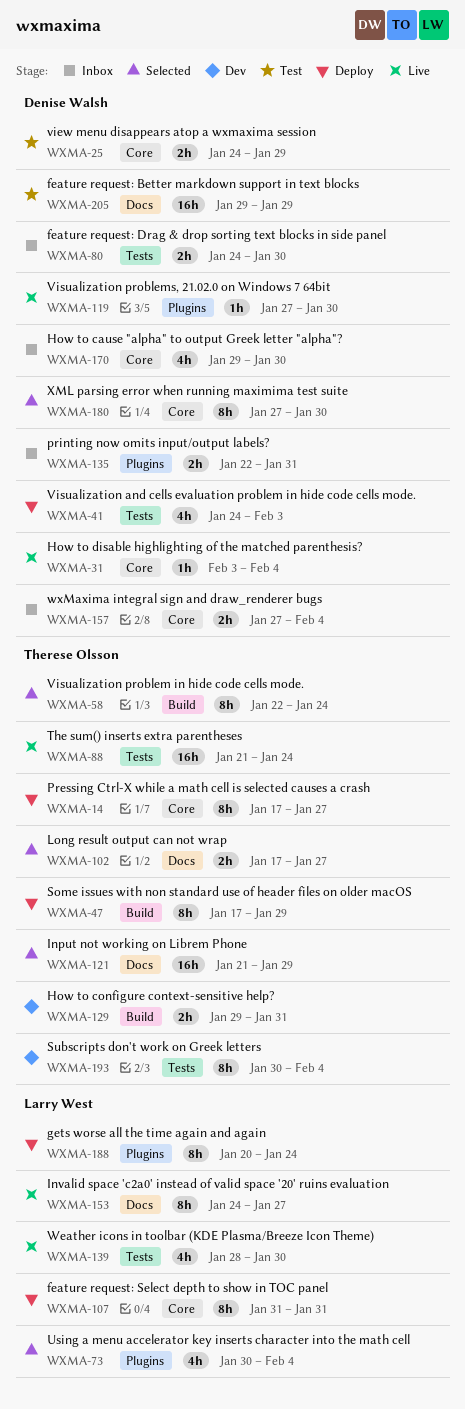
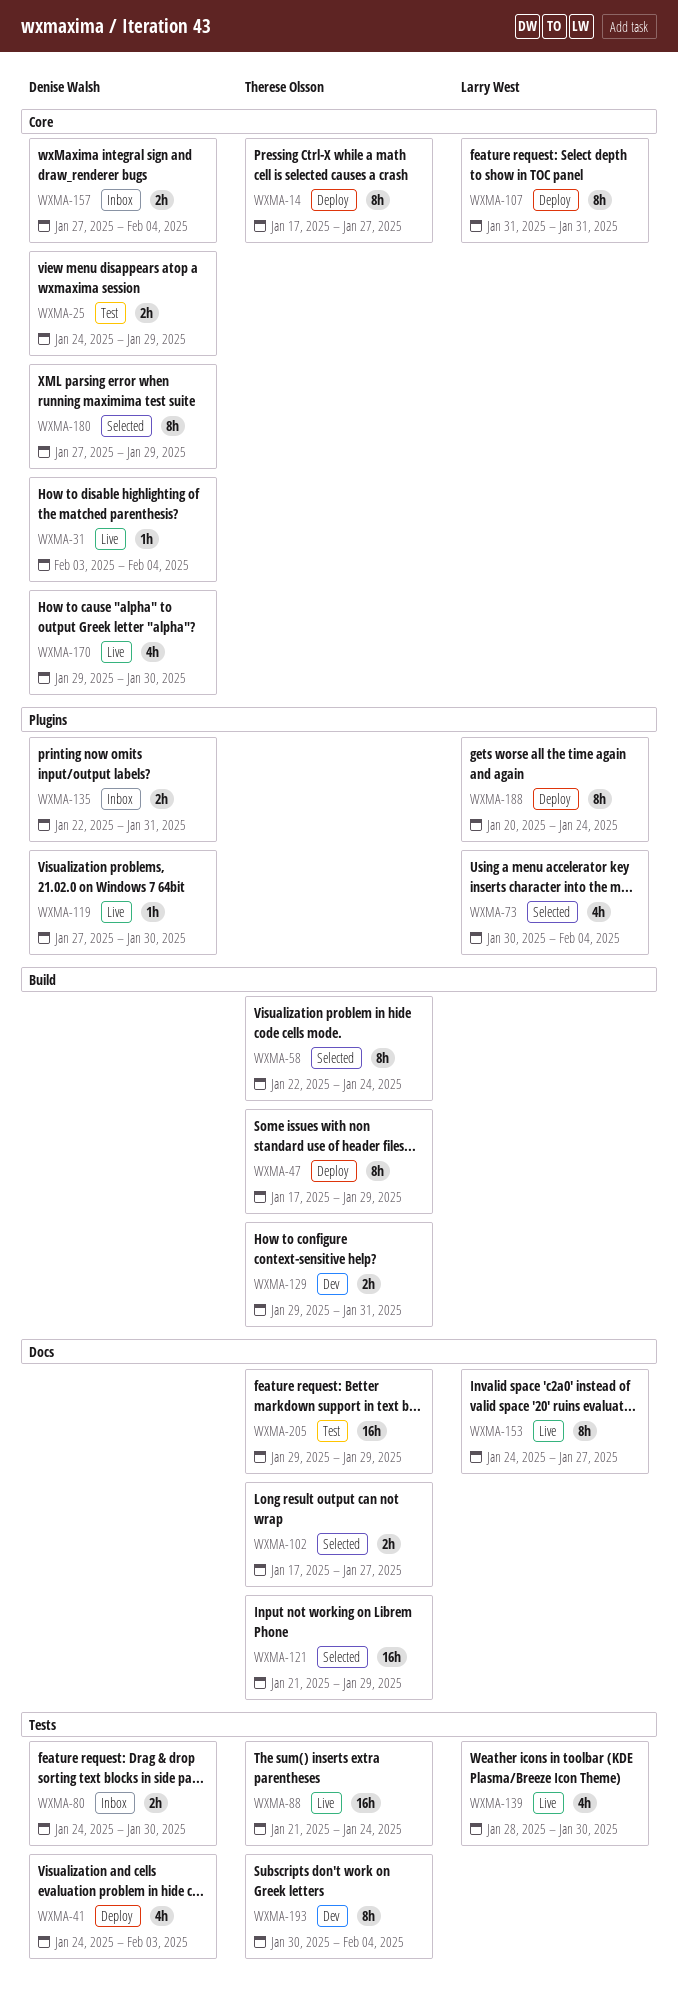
WXMA-170, status: Inbox -> Live
WXMA-180, due: Jan 30 -> Jan 29
WXMA-205, owner: Denise Walsh -> Therese Olsson

